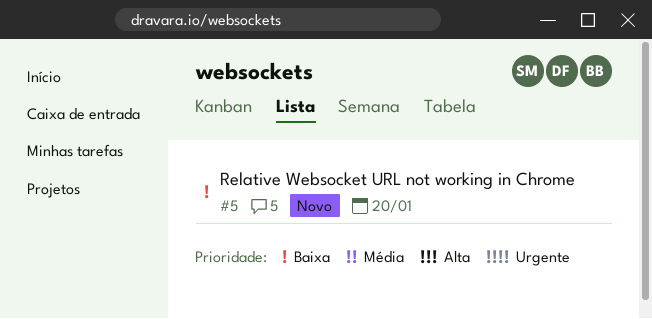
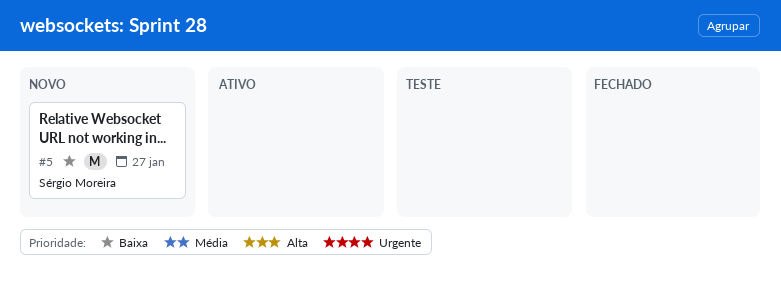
#5, due: Jan 20 -> Jan 27

